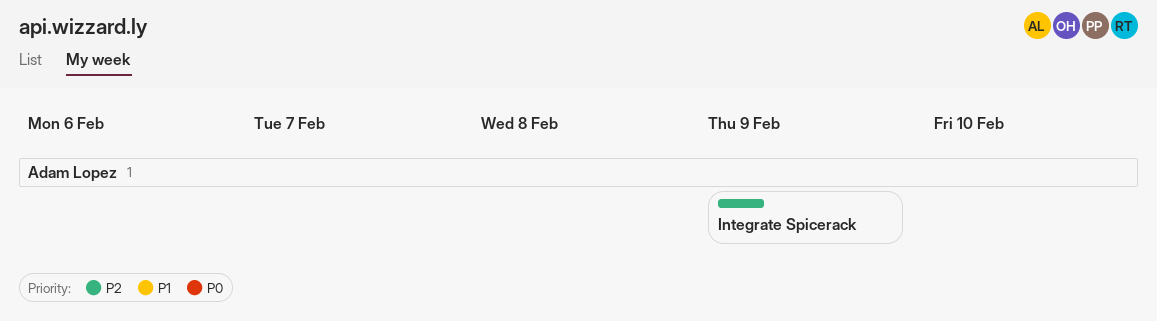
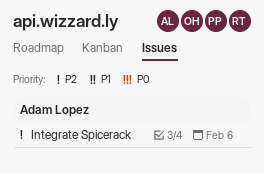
Integrate Spicerack, due: Feb 9 -> Feb 6

